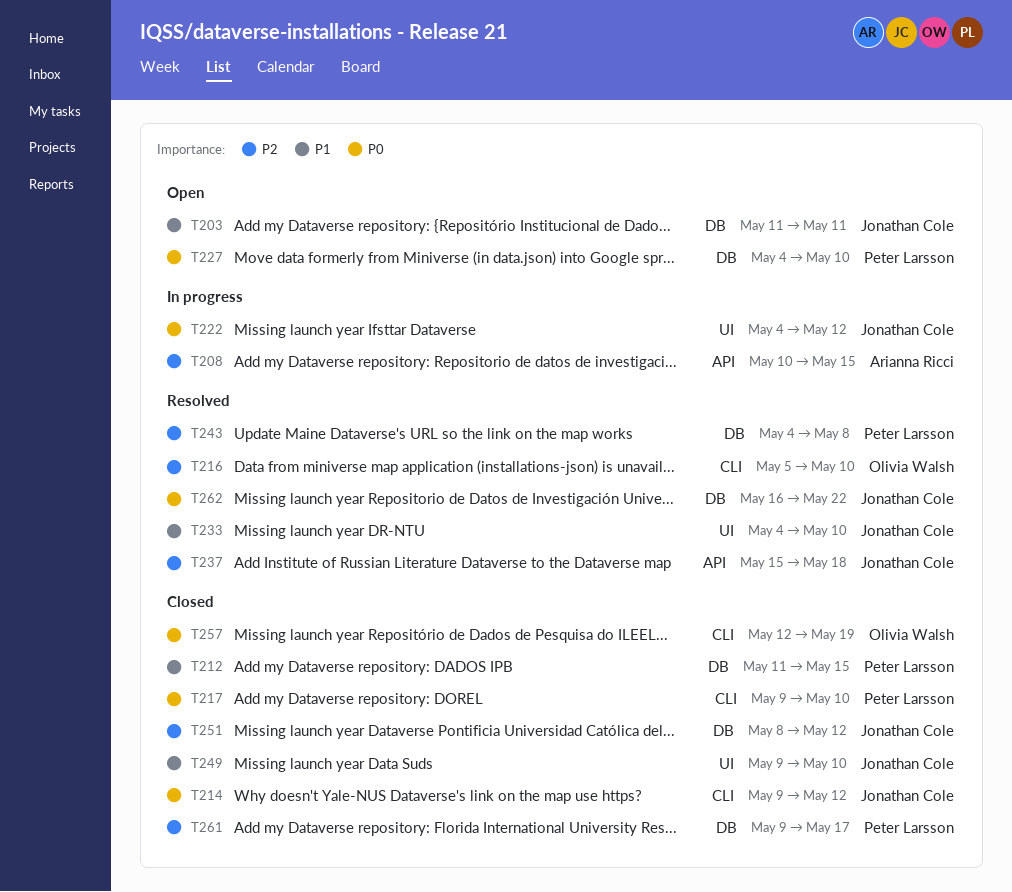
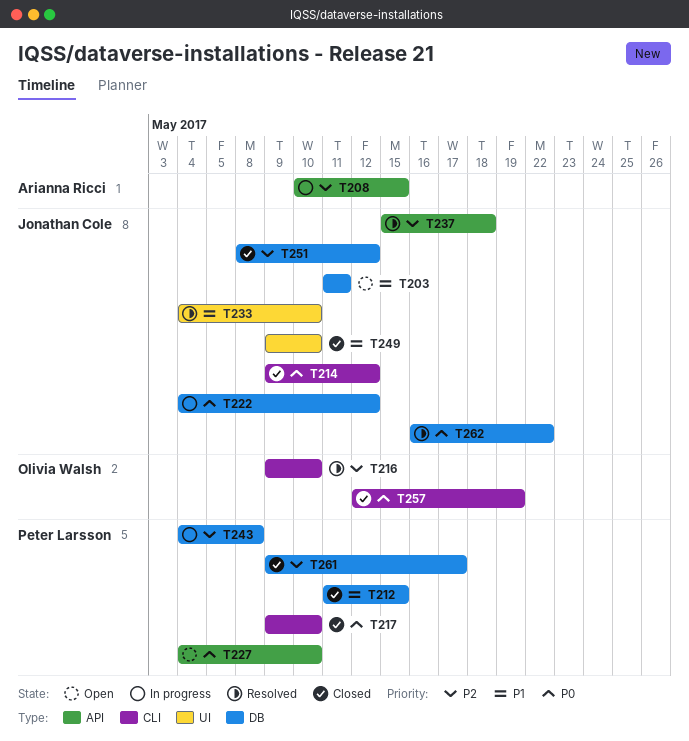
T216, start: May 5 -> May 9
T222, label: UI -> DB
T227, label: DB -> API
T243, status: Resolved -> In progress

